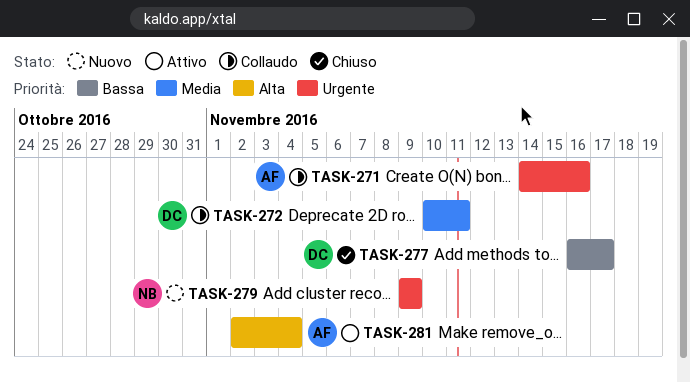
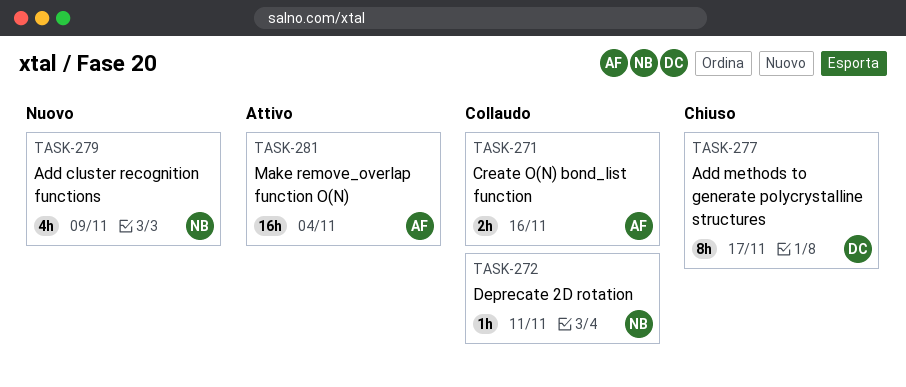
TASK-272, owner: DC -> NB

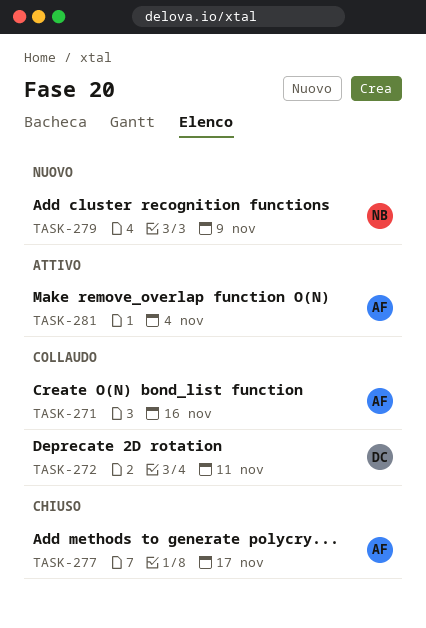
TASK-272, owner: NB -> DC
TASK-277, owner: DC -> AF

